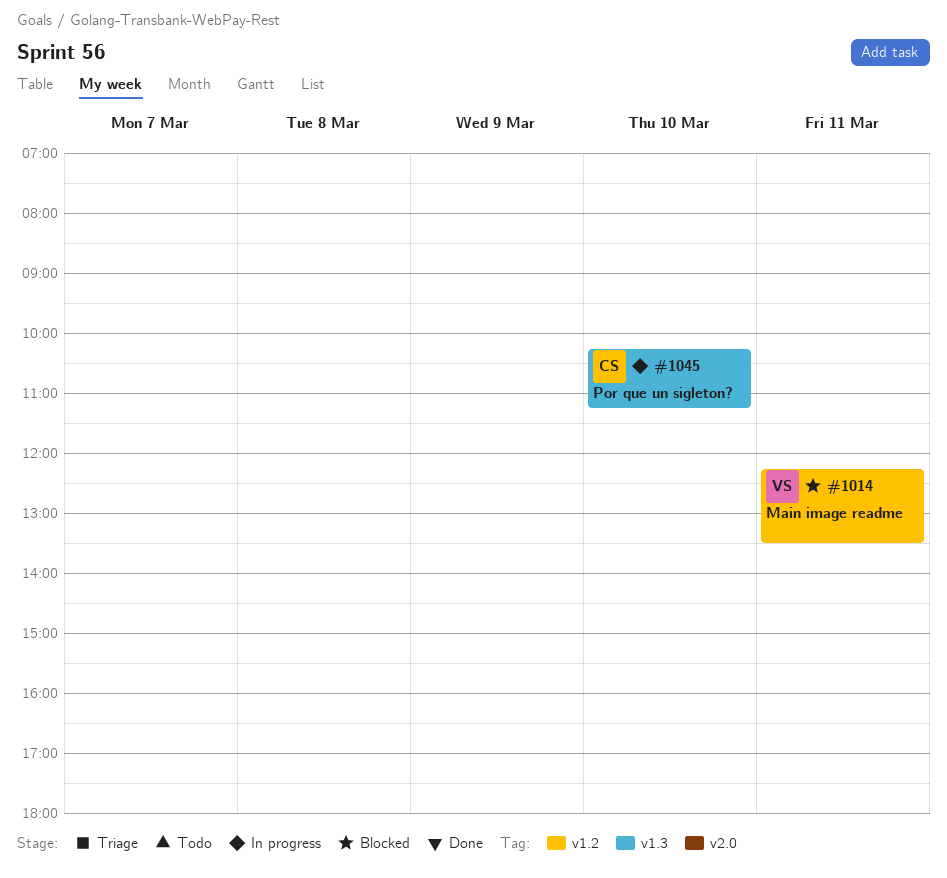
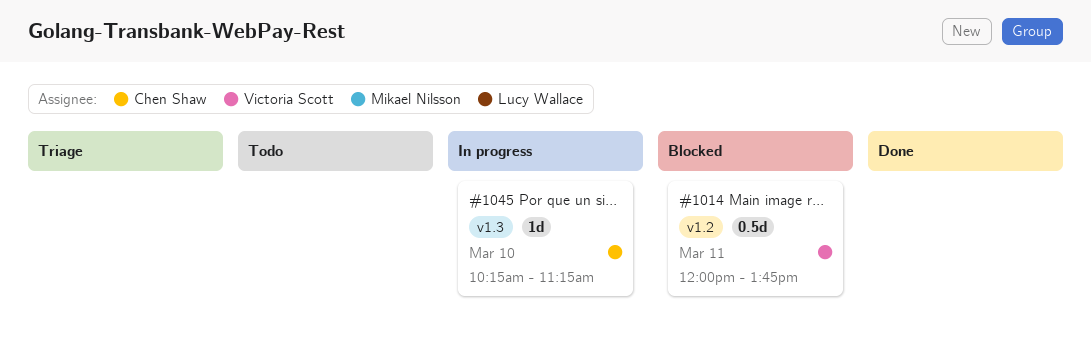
#1014, begins: 12:15 -> 12:00
#1014, ends: 13:30 -> 13:45

